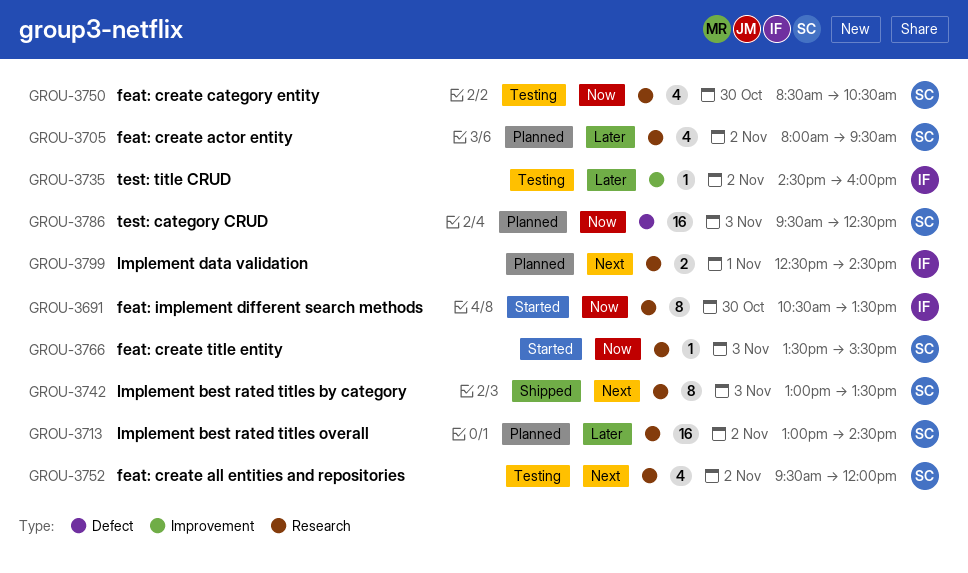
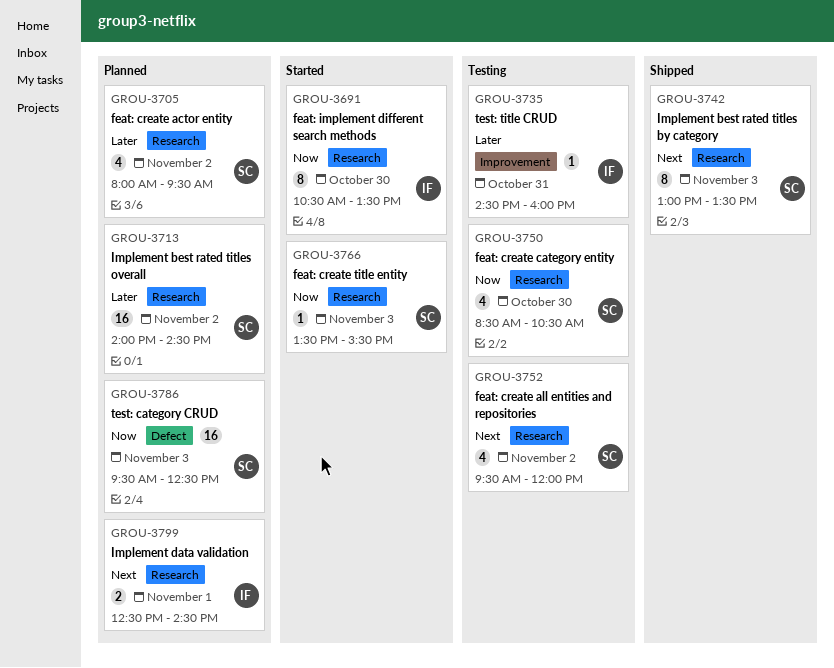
GROU-3713, begins: 13:00 -> 14:00
GROU-3735, day: Nov 2 -> Oct 31

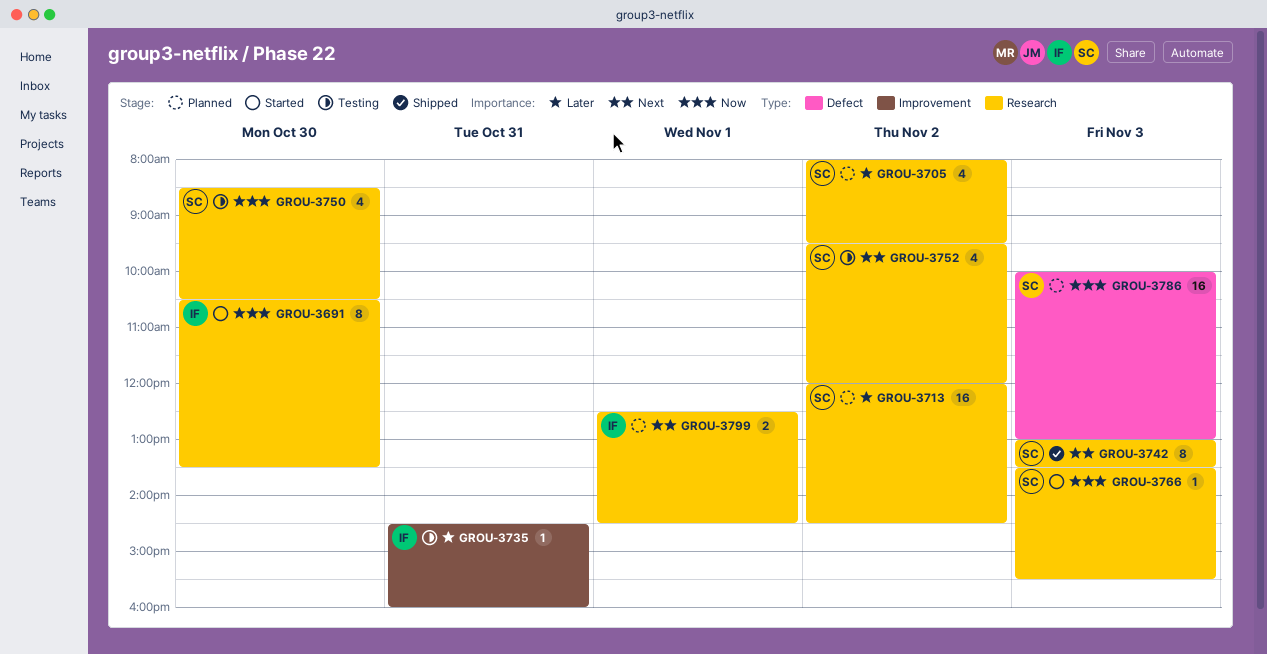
GROU-3713, begins: 14:00 -> 12:00
GROU-3786, begins: 09:30 -> 10:00
GROU-3786, ends: 12:30 -> 13:00

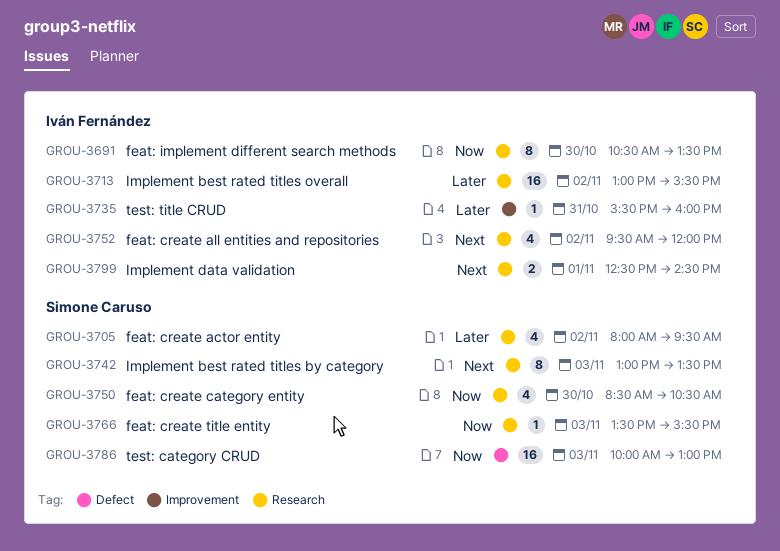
GROU-3713, owner: Simone Caruso -> Iván Fernández
GROU-3713, begins: 12:00 -> 13:00
GROU-3713, ends: 14:30 -> 15:30
GROU-3735, begins: 14:30 -> 15:30
GROU-3752, owner: Simone Caruso -> Iván Fernández

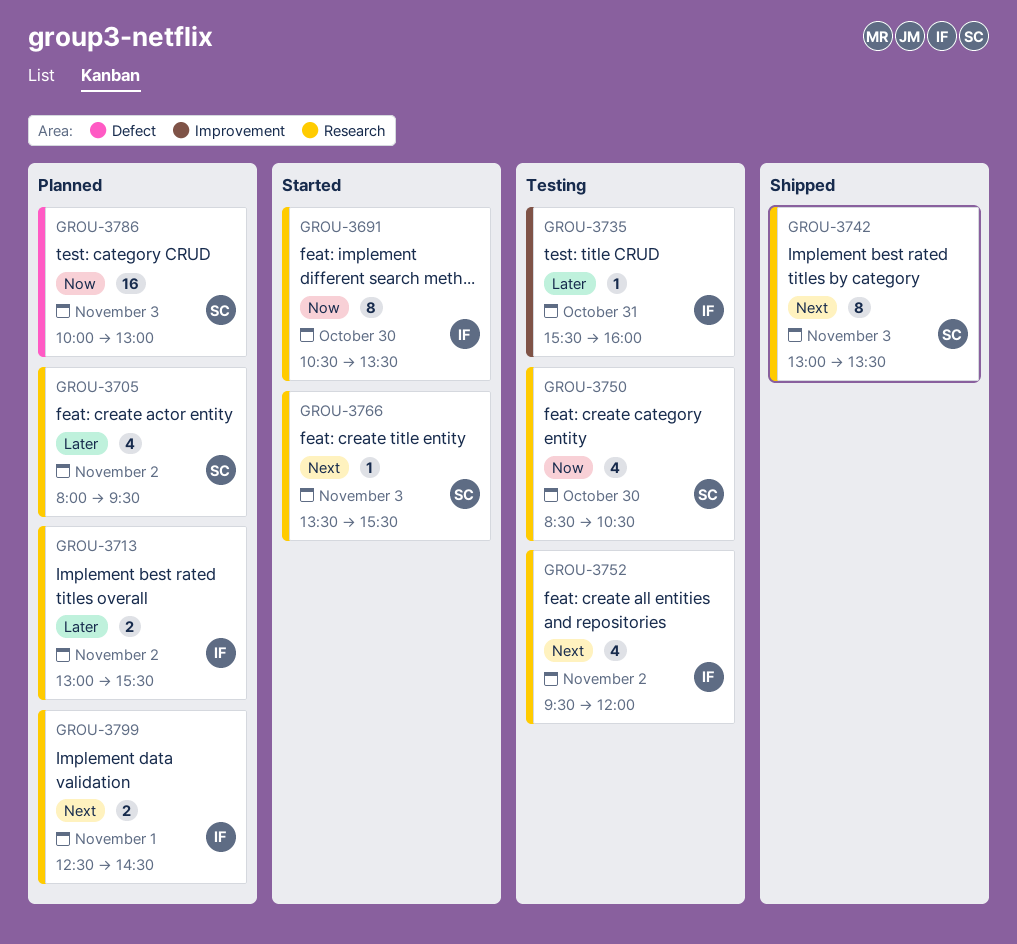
GROU-3713, estimate: 16 -> 2
GROU-3766, priority: Now -> Next

